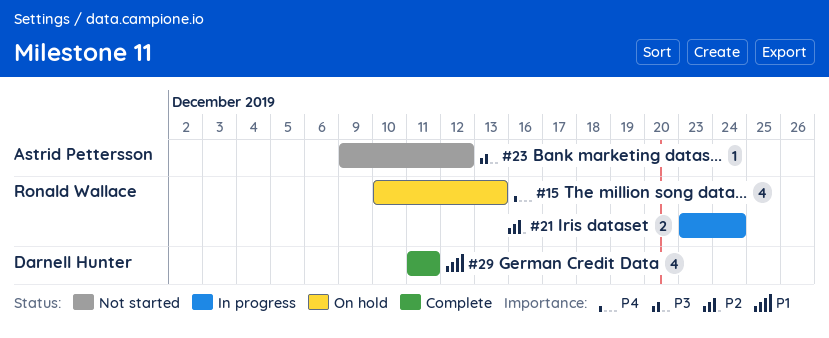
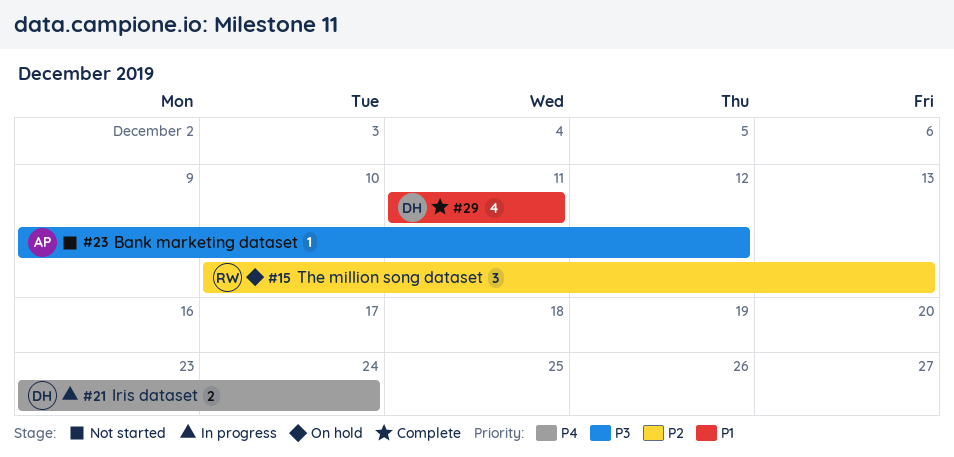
#15, priority: P4 -> P2
#15, estimate: 4 -> 3
#21, owner: Ronald Wallace -> Darnell Hunter
#21, priority: P2 -> P4

